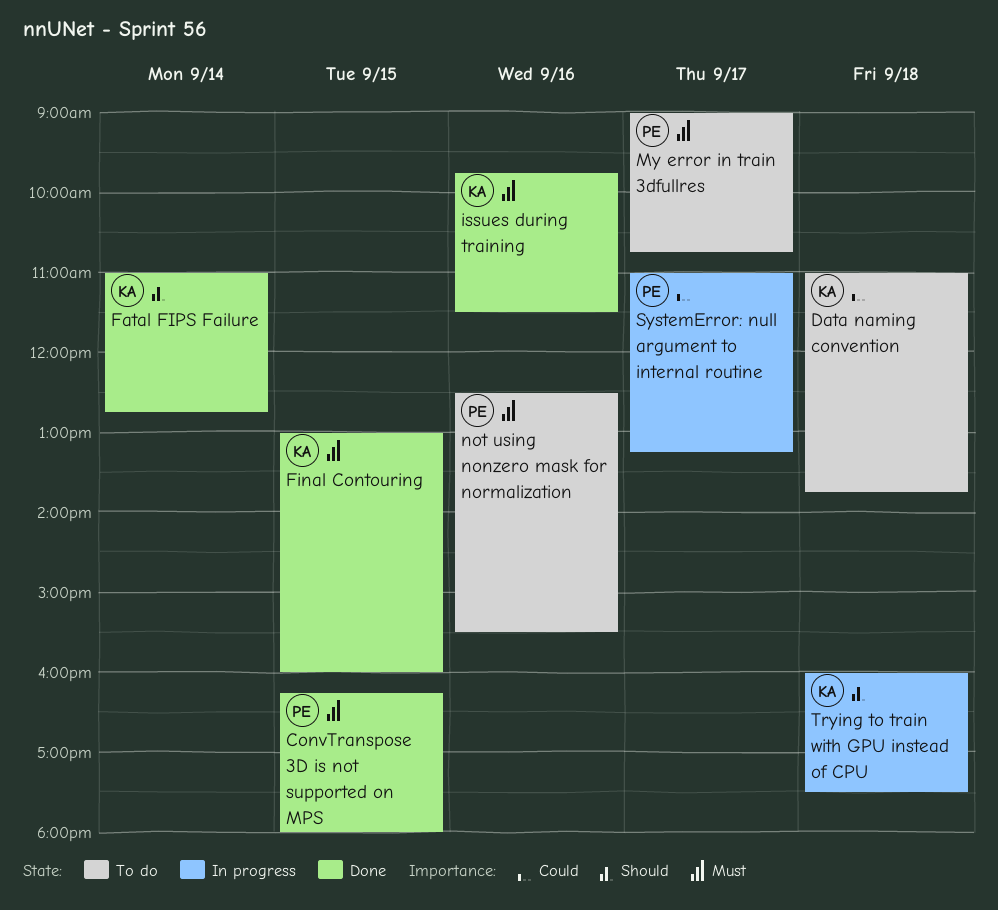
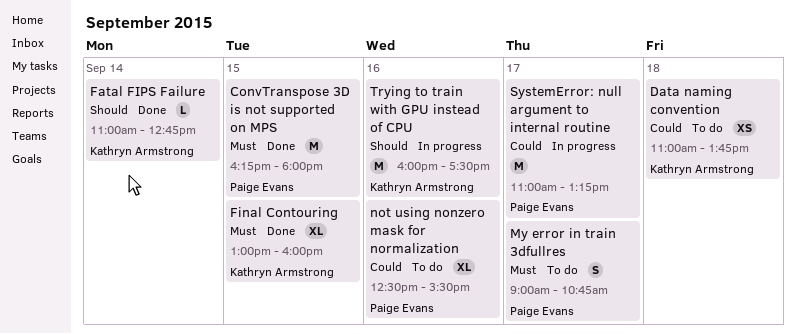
issues during training: present -> none
not using nonzero mask for normalization, priority: Must -> Could
Trying to train with GPU instead of CPU, day: Sep 18 -> Sep 16

